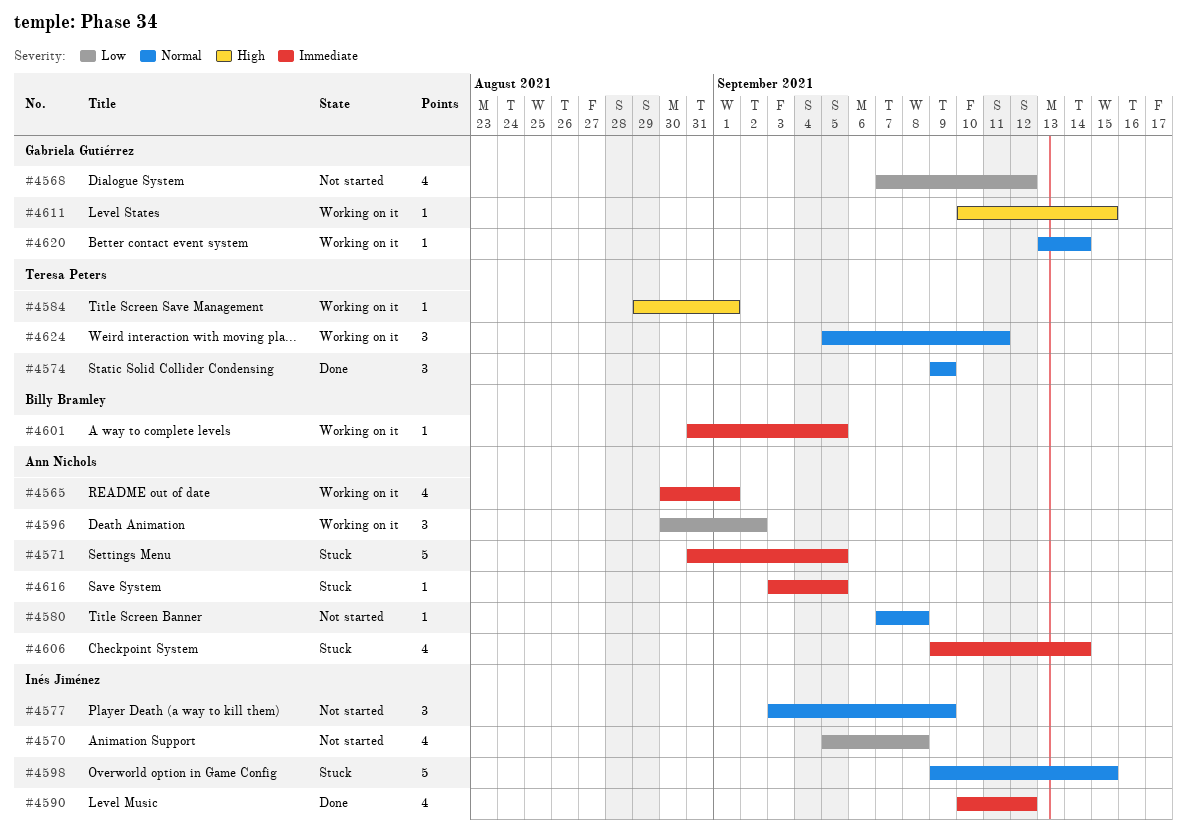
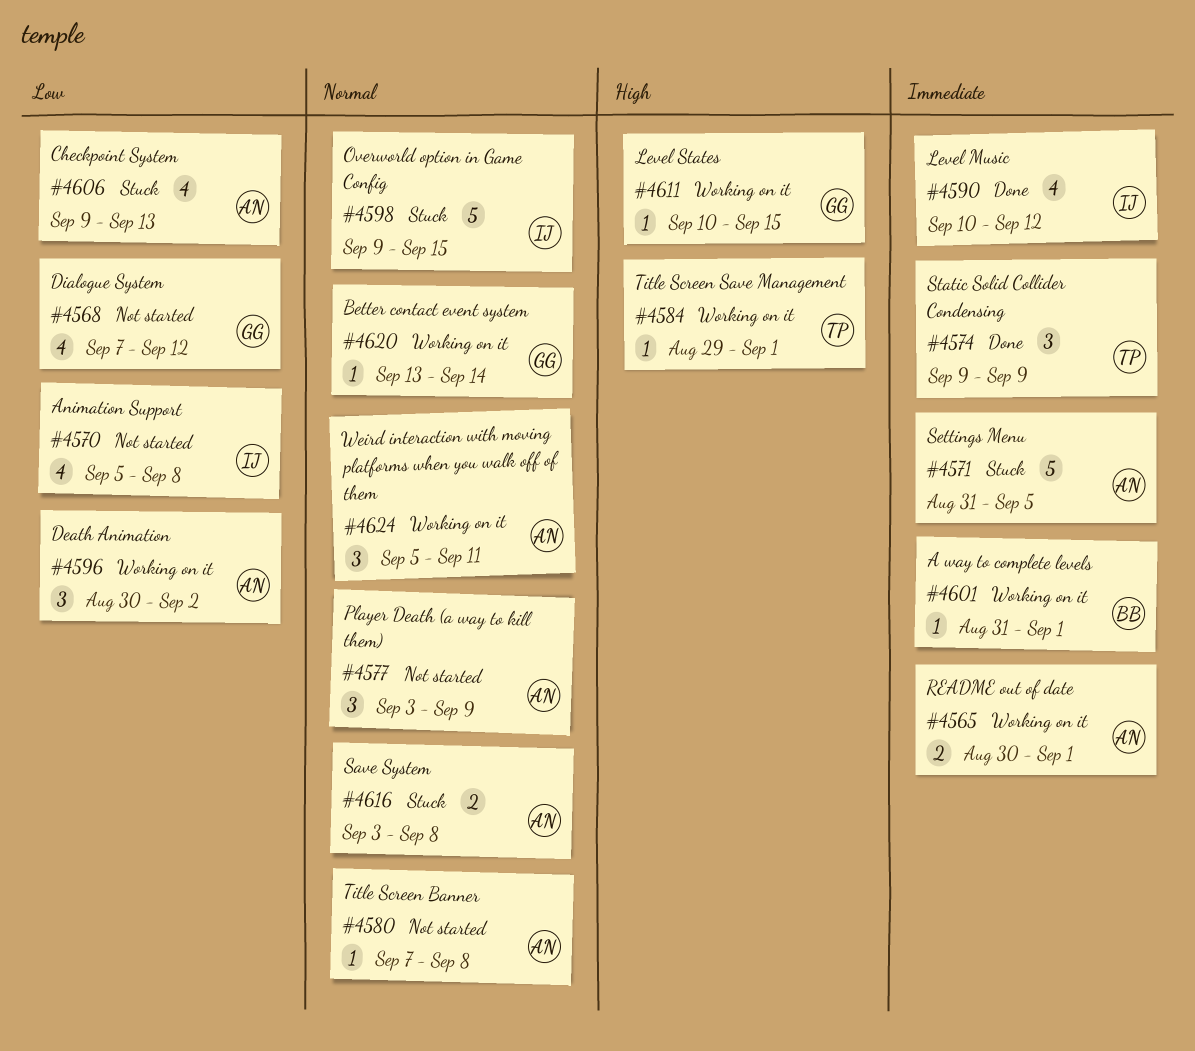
#4565, estimate: 4 -> 2
#4574, priority: Normal -> Immediate
#4577, owner: Inés Jiménez -> Ann Nichols
#4601, due: Sep 5 -> Sep 1
#4606, priority: Immediate -> Low
#4606, due: Sep 14 -> Sep 13
#4616, priority: Immediate -> Normal
#4616, estimate: 1 -> 2
#4616, due: Sep 5 -> Sep 8
#4624, owner: Teresa Peters -> Ann Nichols

